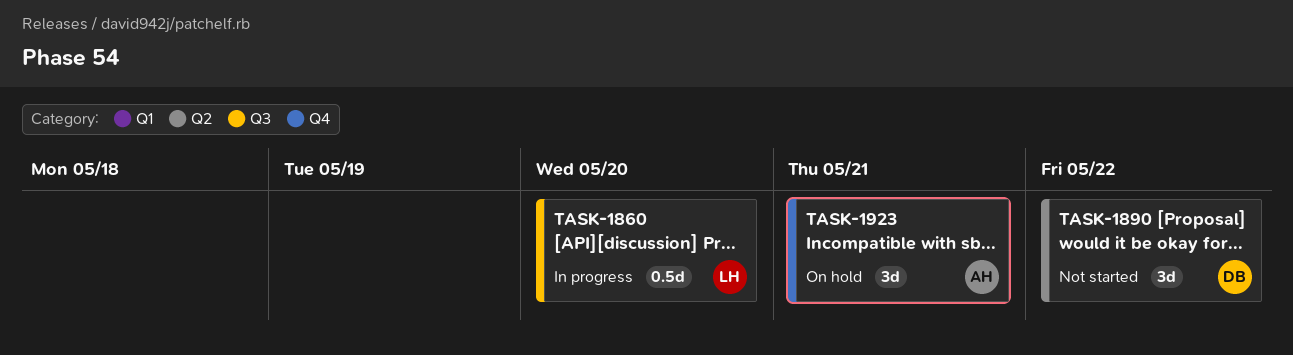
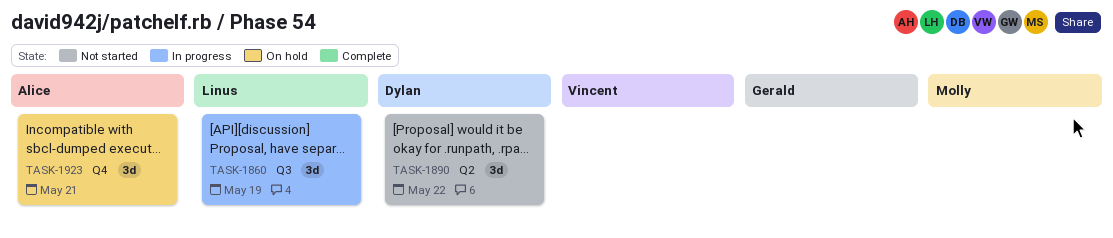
TASK-1860, estimate: 0.5d -> 3d
TASK-1860, due: May 20 -> May 19

